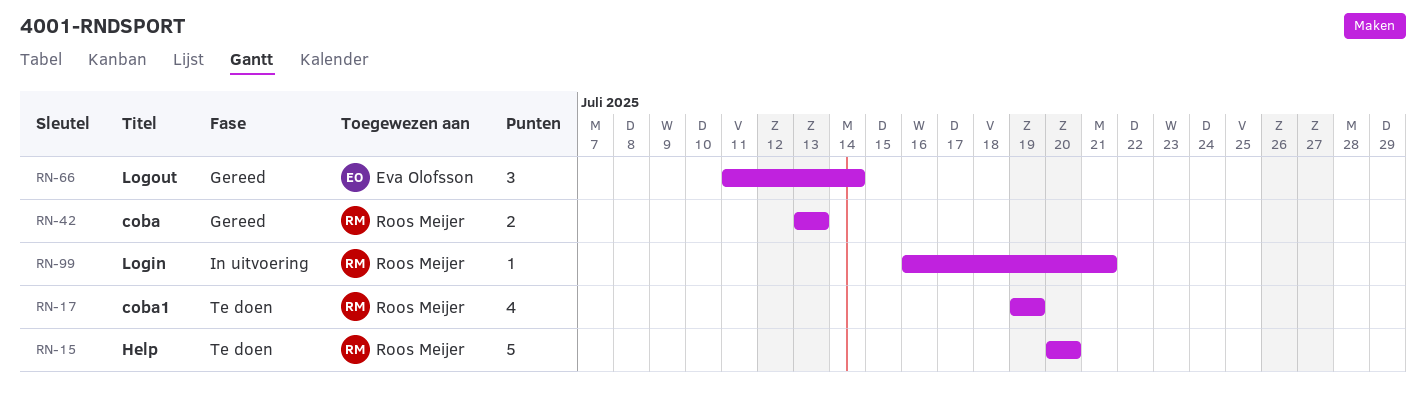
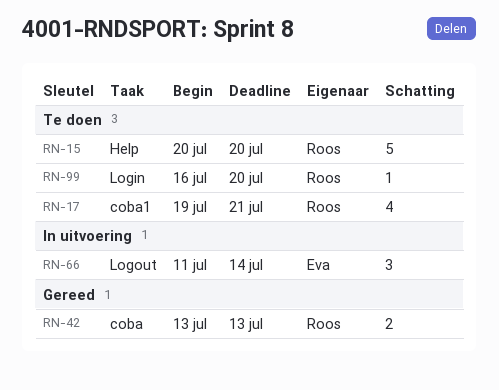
RN-17, due: Jul 19 -> Jul 21
RN-66, status: Gereed -> In uitvoering
RN-99, status: In uitvoering -> Te doen
RN-99, due: Jul 21 -> Jul 20

